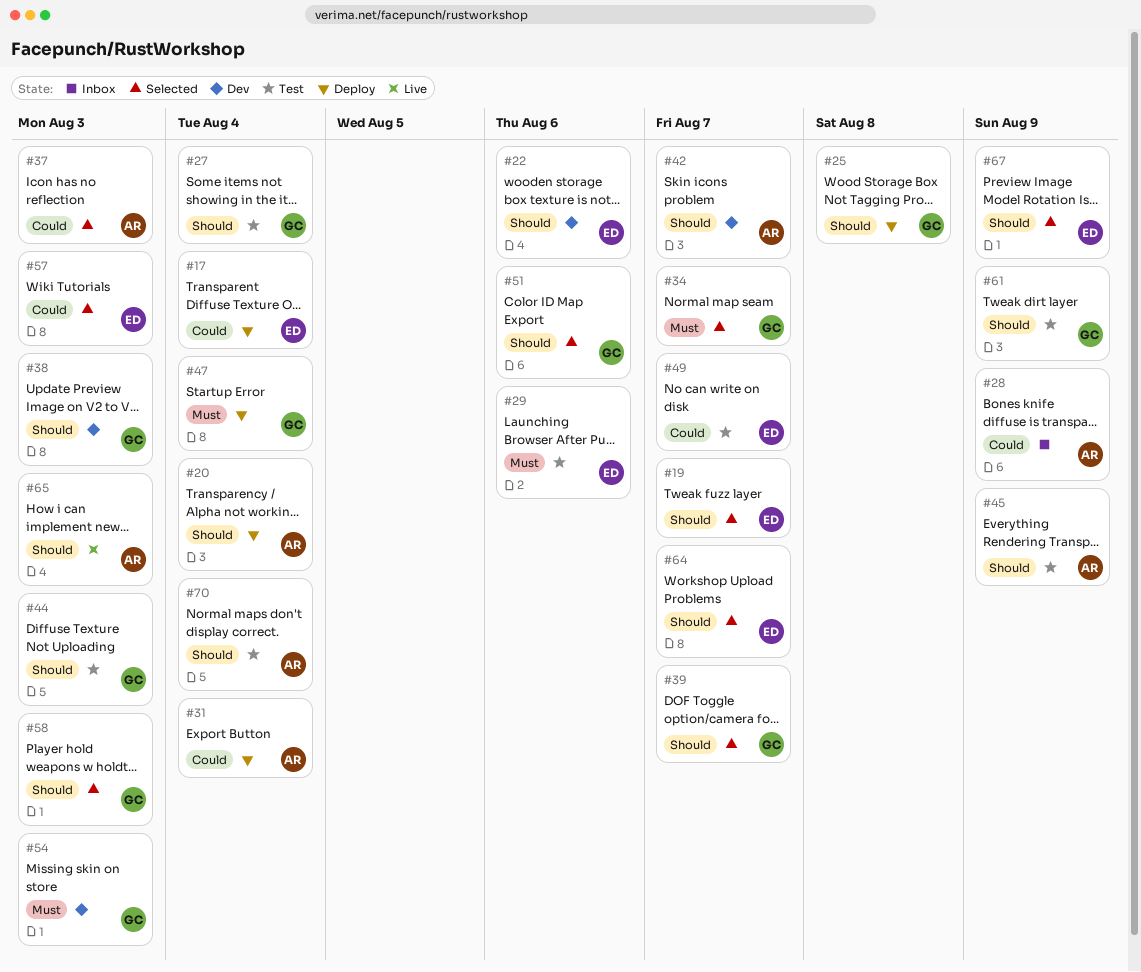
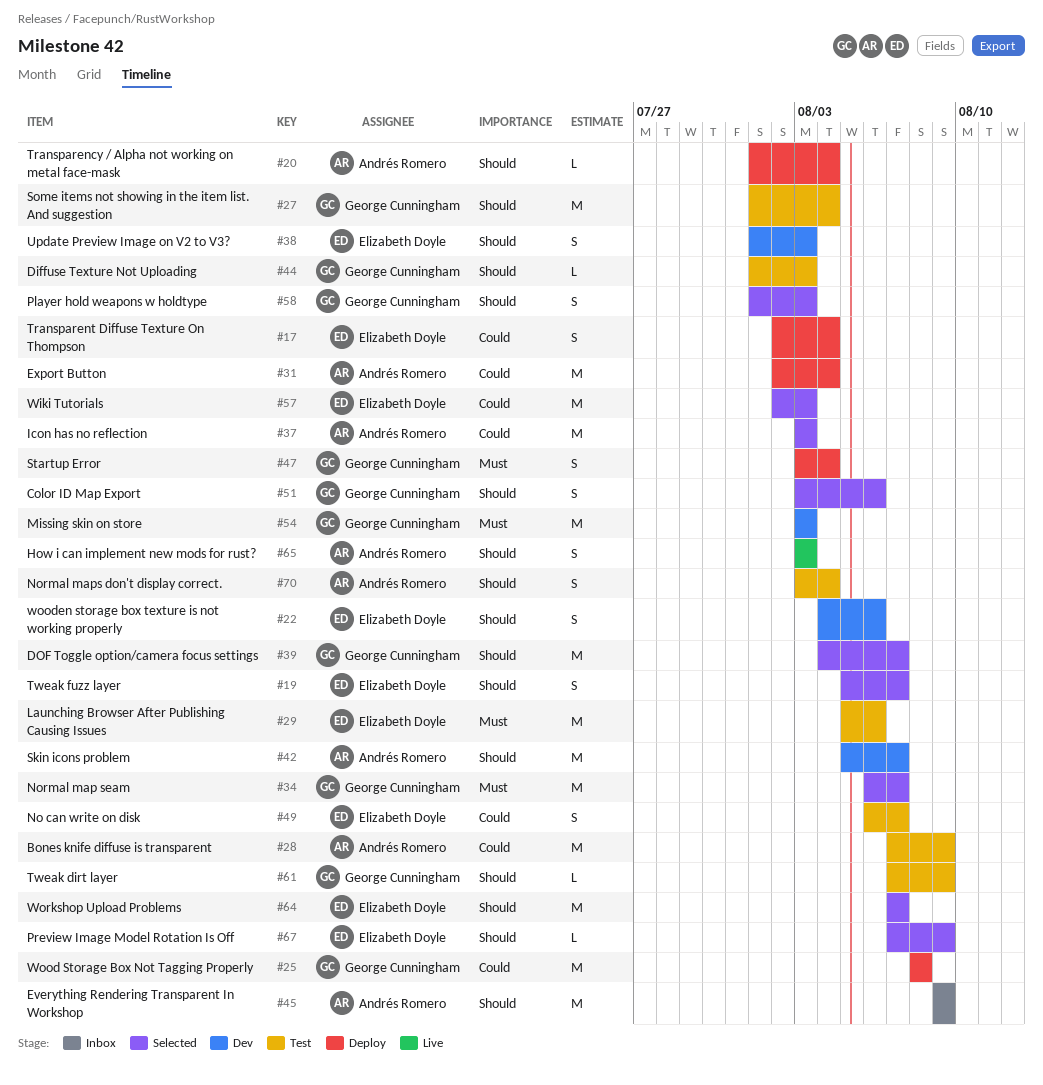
#25, priority: Should -> Could
#28, status: Inbox -> Test
#38, owner: George Cunningham -> Elizabeth Doyle
#45, status: Test -> Inbox

